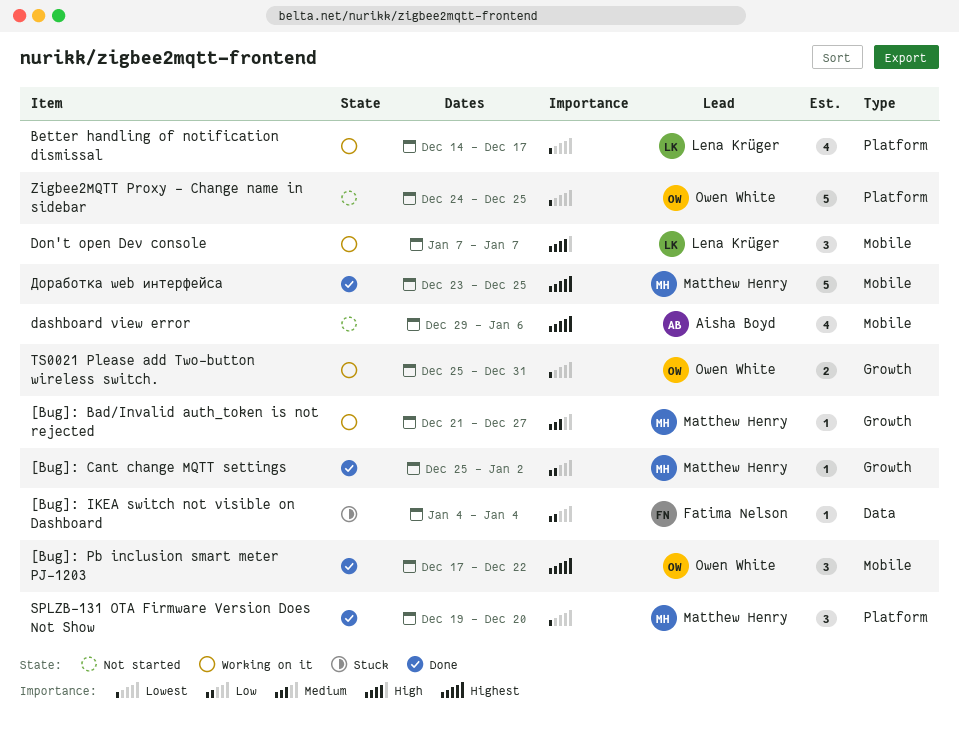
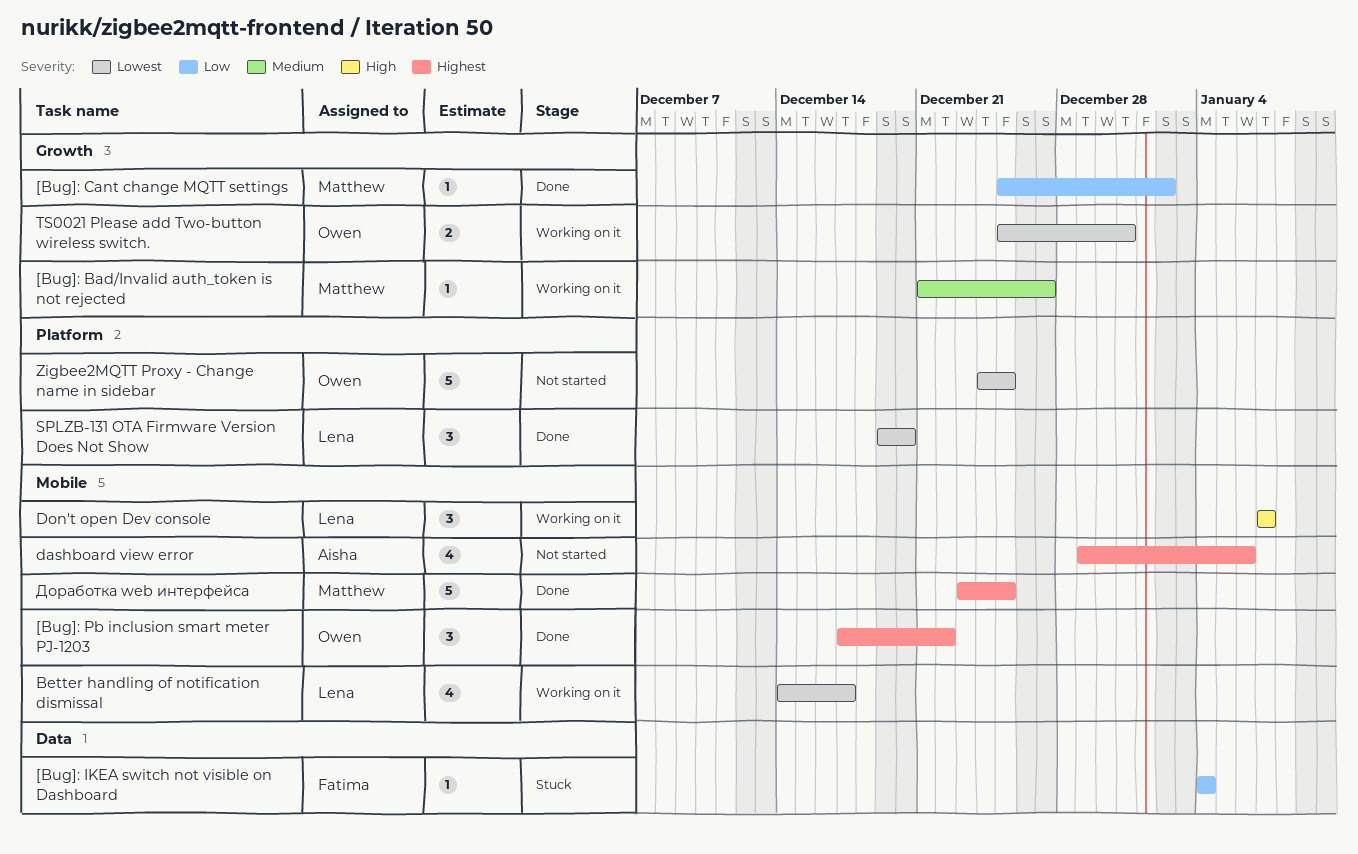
Better handling of notification dismissal, label: Platform -> Mobile
SPLZB-131 OTA Firmware Version Does Not Show, owner: Matthew Henry -> Lena Krüger

